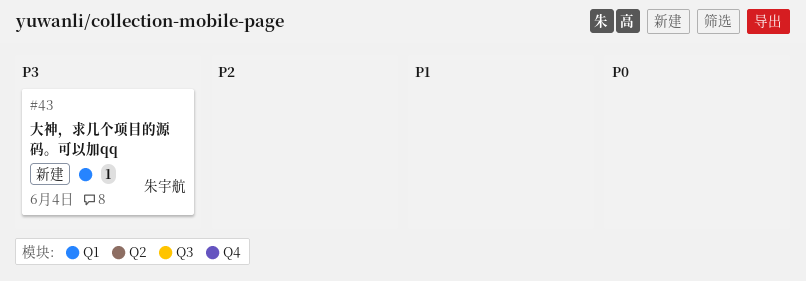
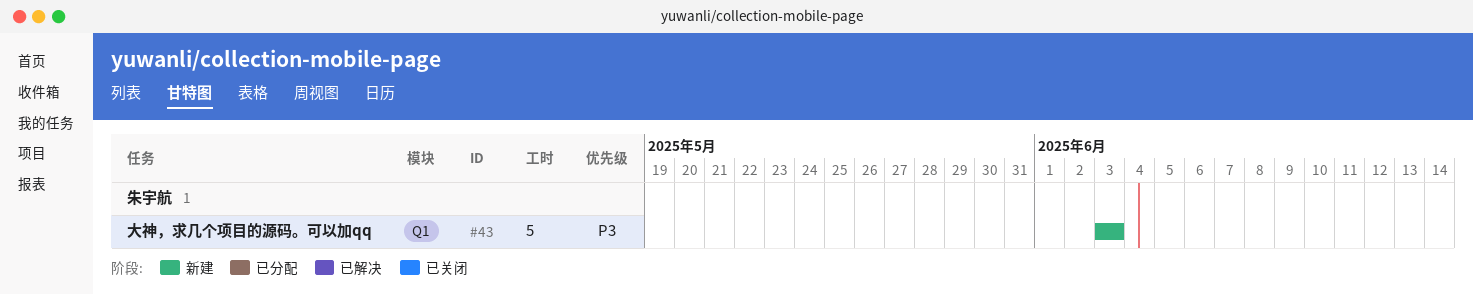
#43, estimate: 1 -> 5
#43, due: Jun 4 -> Jun 3

